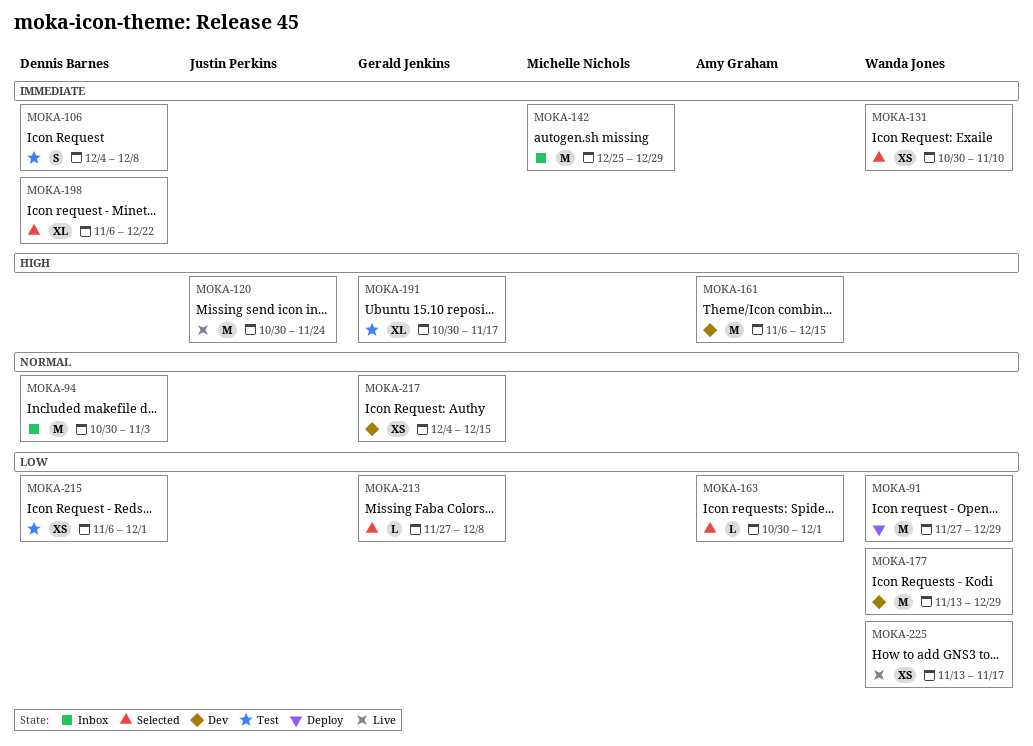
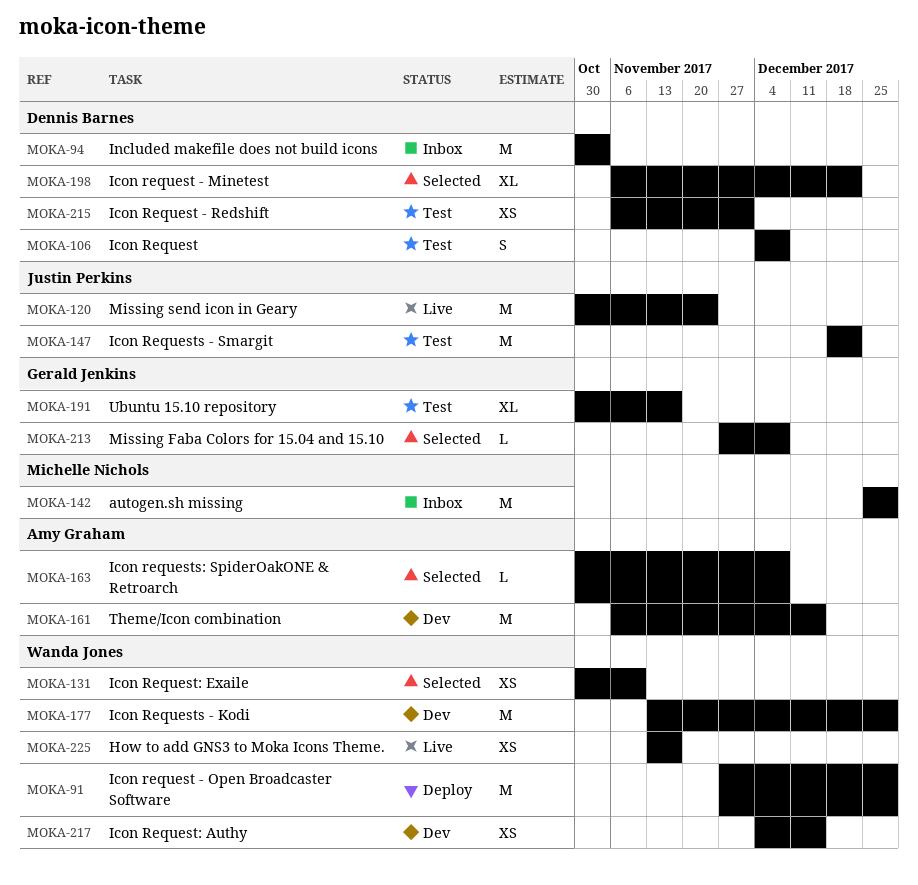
MOKA-147: none -> present
MOKA-163, due: Dec 1 -> Dec 8
MOKA-217, owner: Gerald Jenkins -> Wanda Jones

